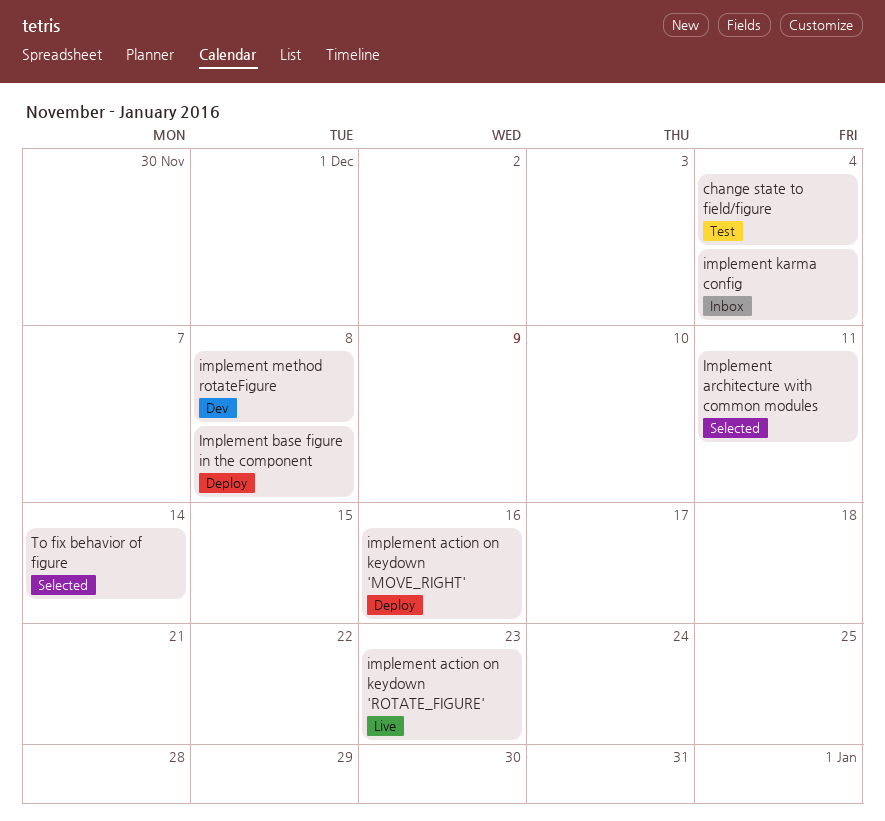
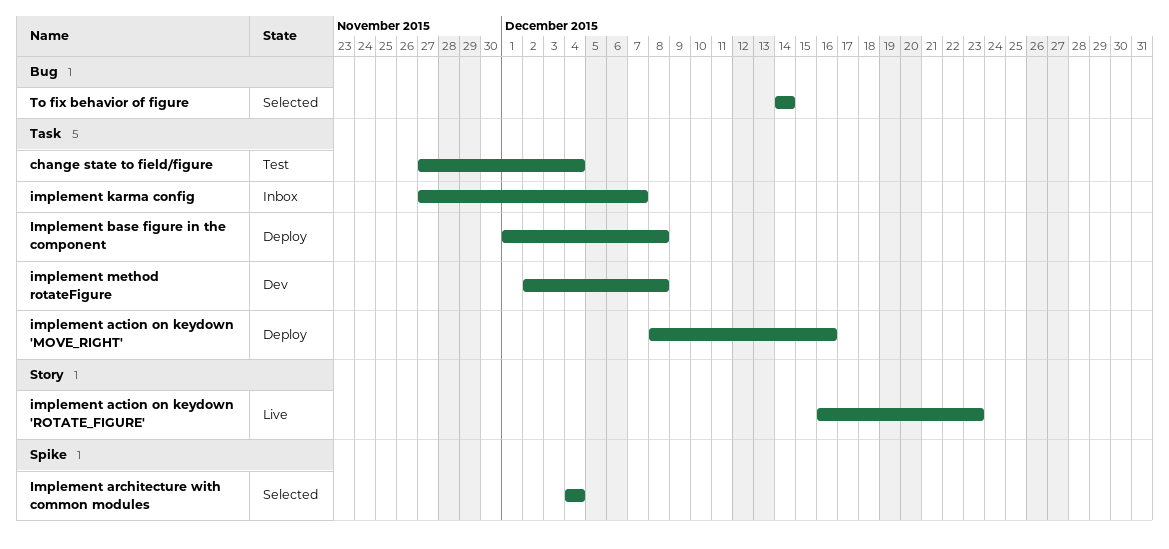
Implement architecture with common modules, due: Dec 11 -> Dec 4
implement karma config, due: Dec 4 -> Dec 7

